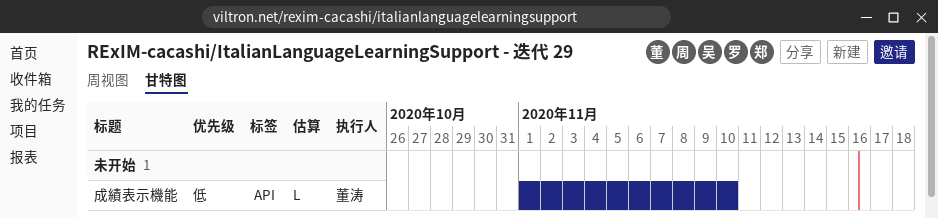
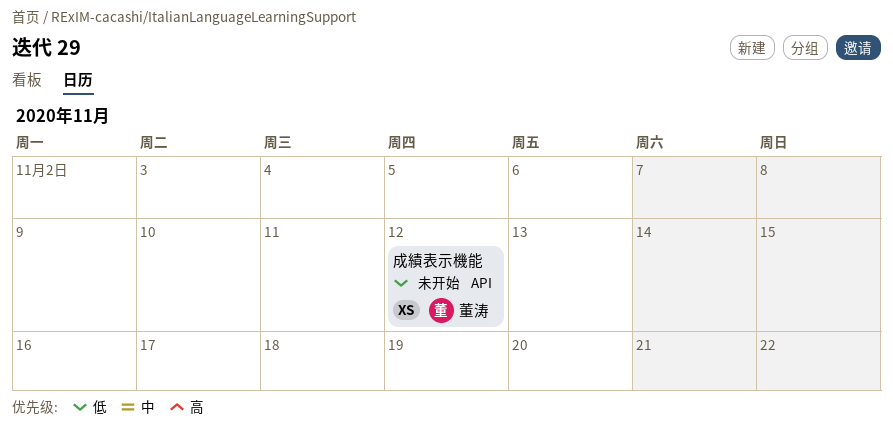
成績表示機能, estimate: L -> XS
成績表示機能, due: Nov 10 -> Nov 12

